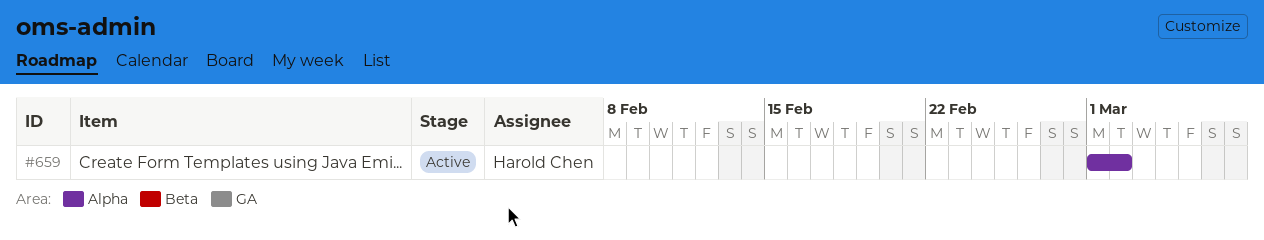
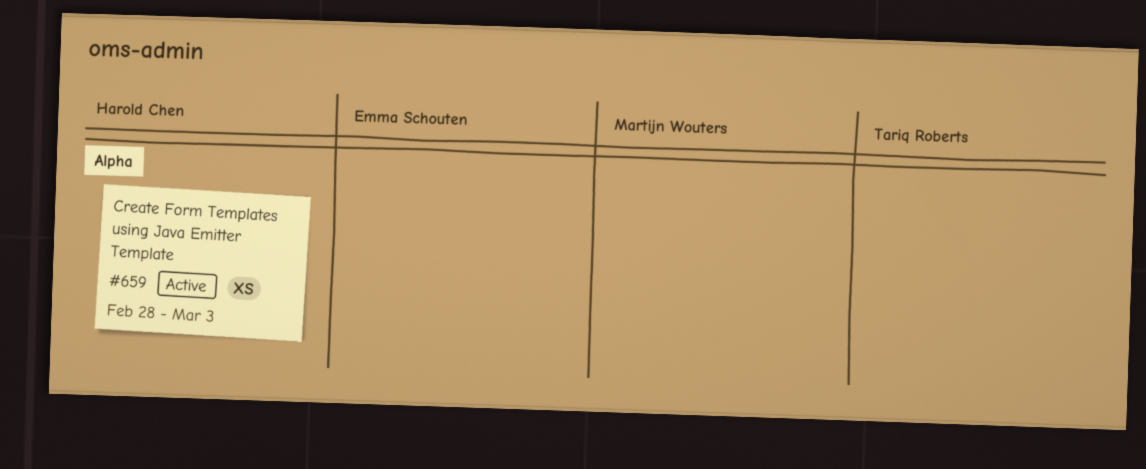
#659, start: Mar 1 -> Feb 28
#659, due: Mar 2 -> Mar 3

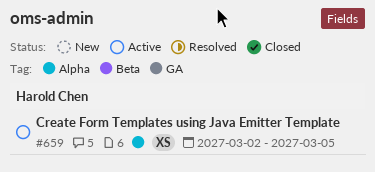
#659, start: Feb 28 -> Mar 2
#659, due: Mar 3 -> Mar 5

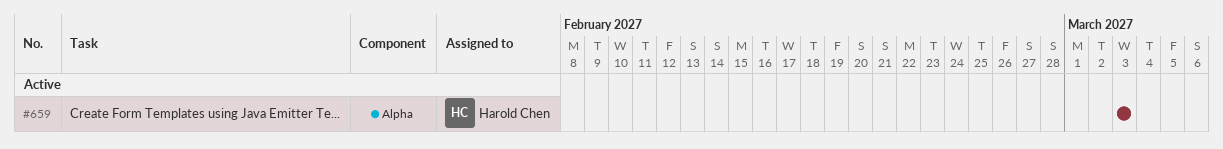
#659, start: Mar 2 -> Mar 3
#659, due: Mar 5 -> Mar 3

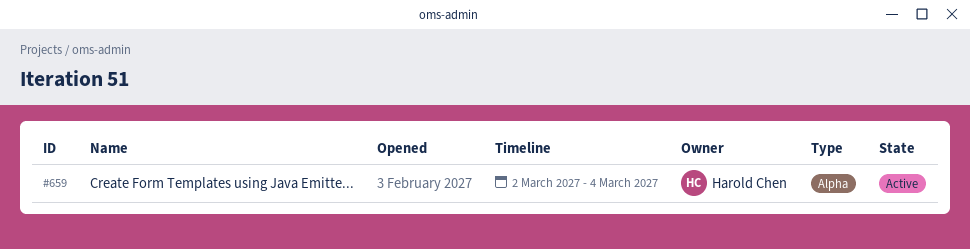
#659, start: Mar 3 -> Mar 2
#659, due: Mar 3 -> Mar 4

